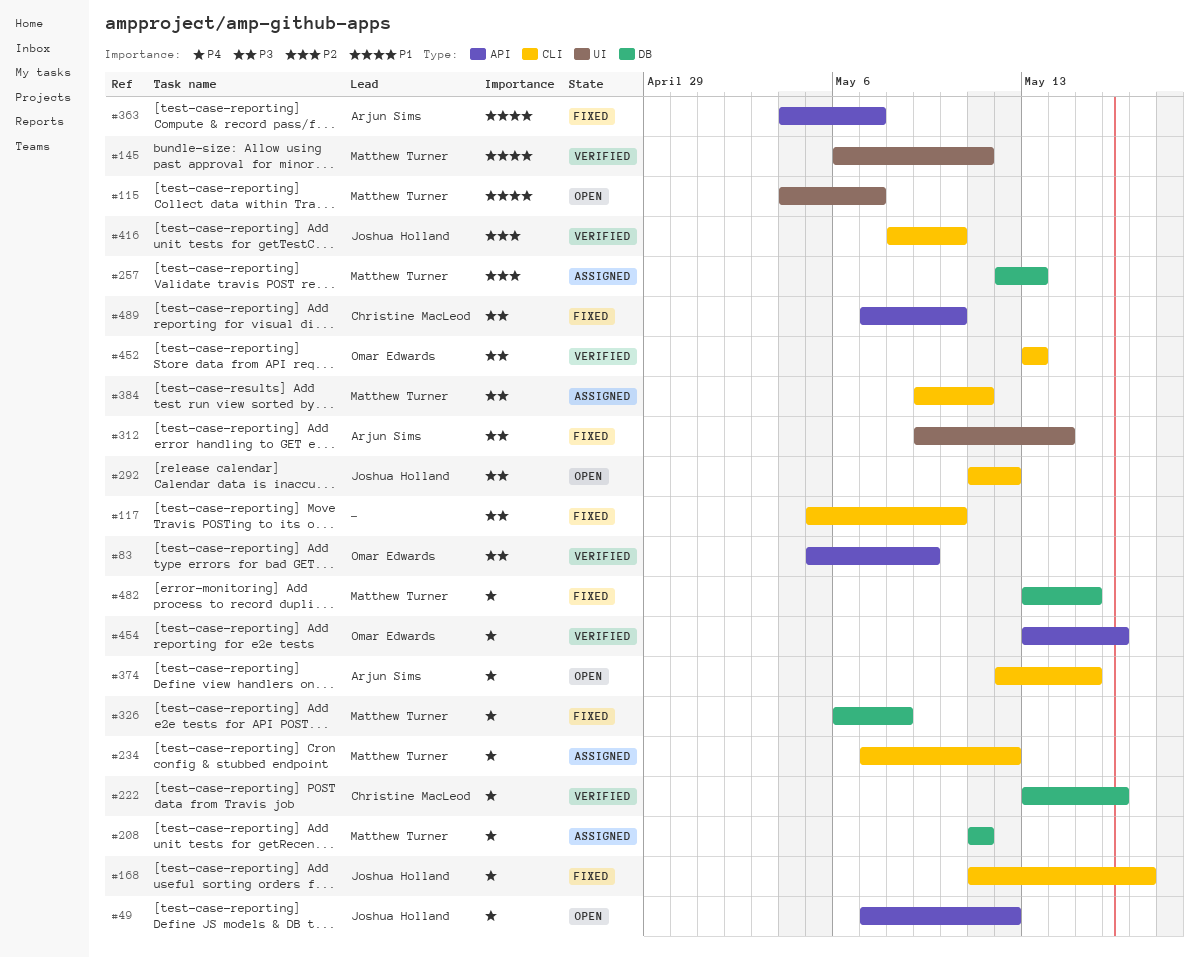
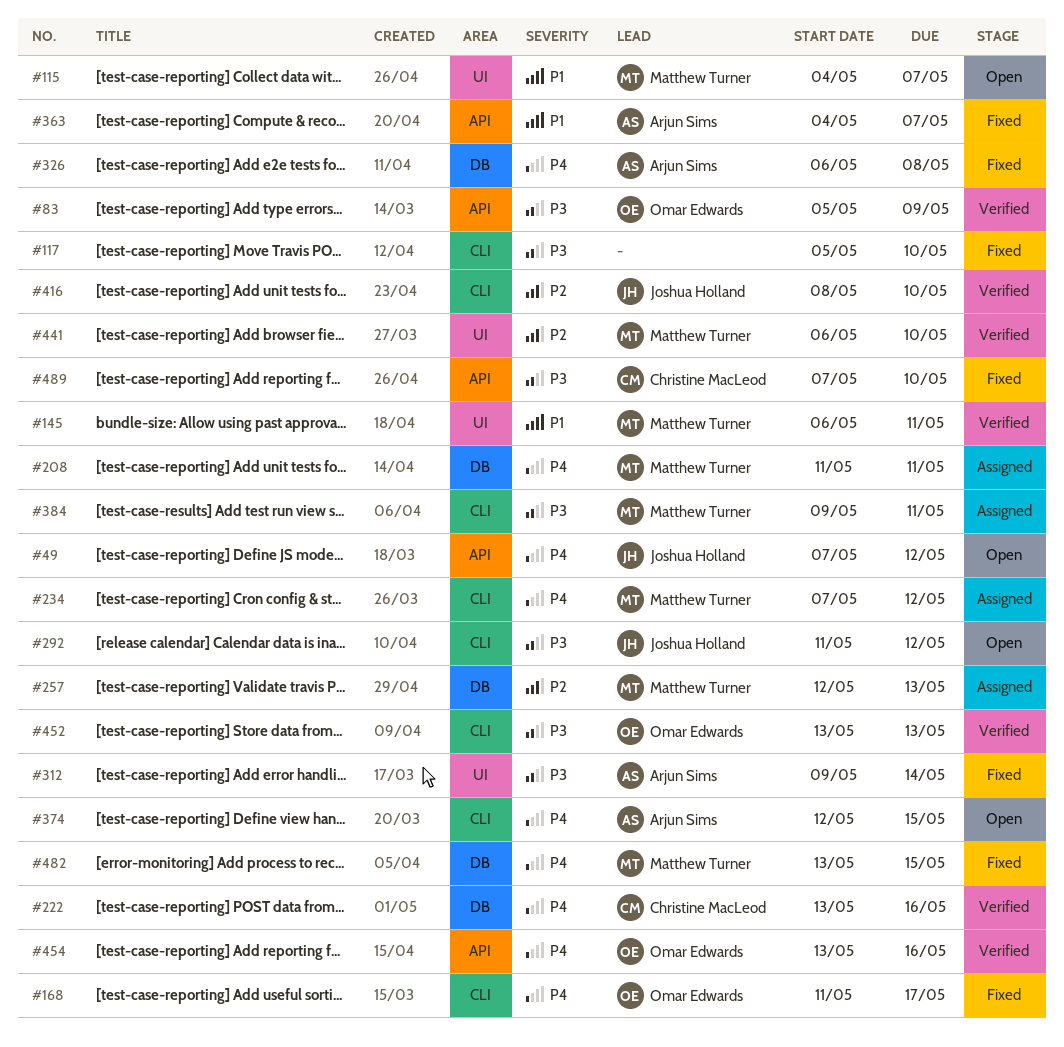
#168, owner: Joshua Holland -> Omar Edwards
#326, owner: Matthew Turner -> Arjun Sims
#441: none -> present

